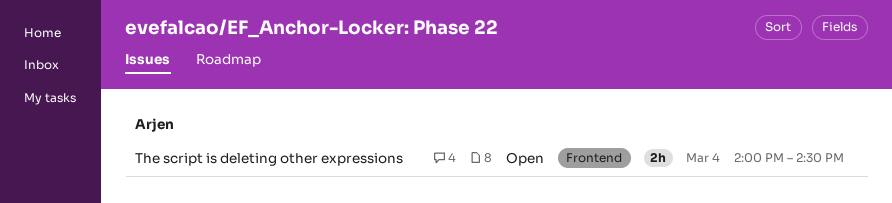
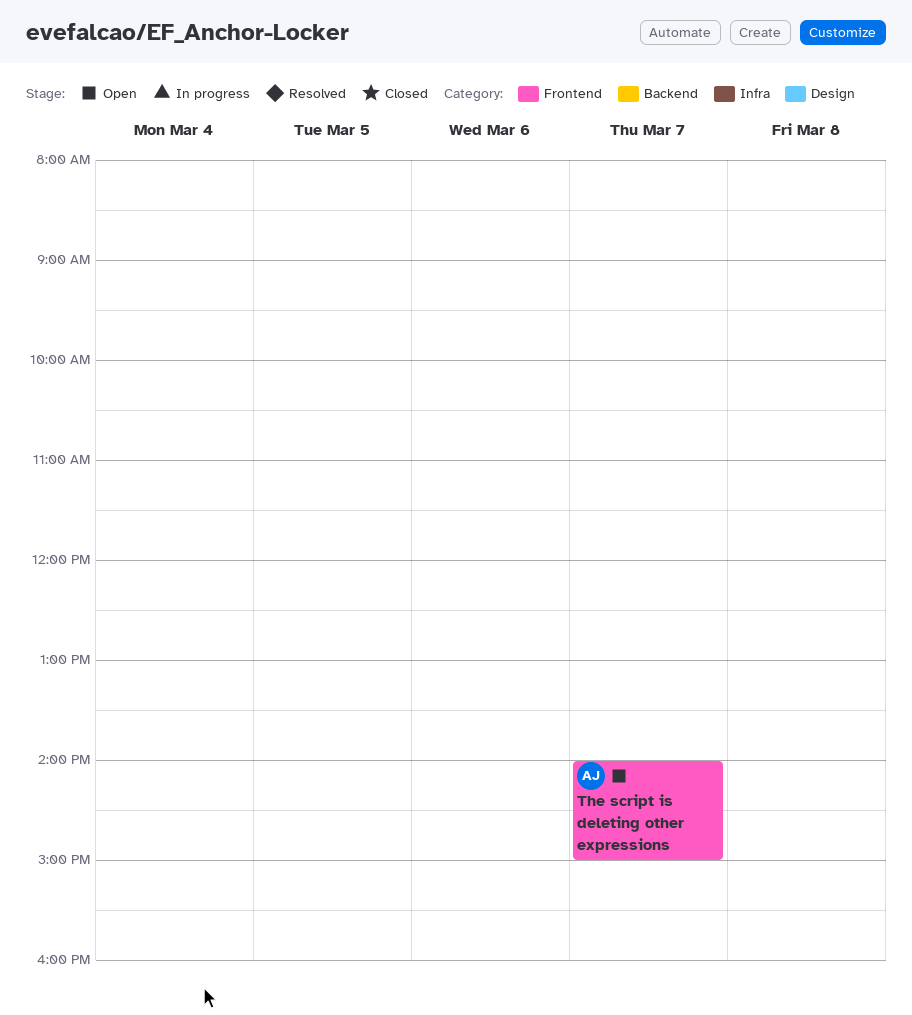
The script is deleting other expressions, day: Mar 4 -> Mar 7
The script is deleting other expressions, ends: 14:30 -> 15:00

